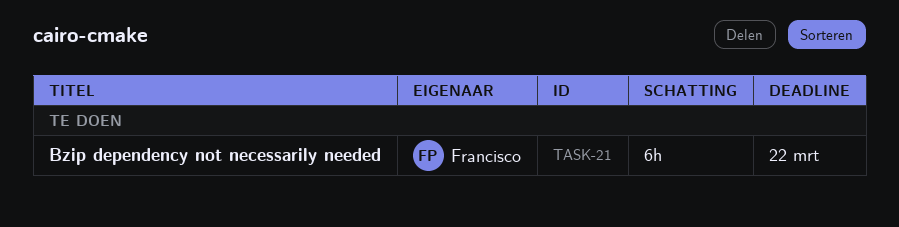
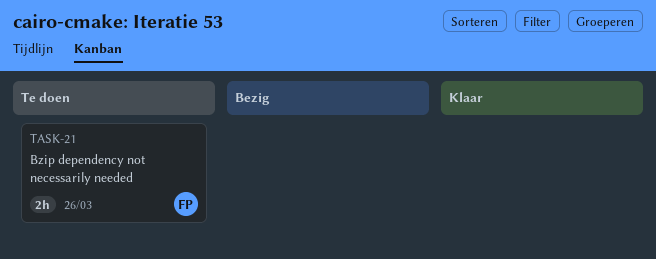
TASK-21, estimate: 6h -> 2h
TASK-21, due: Mar 22 -> Mar 26

